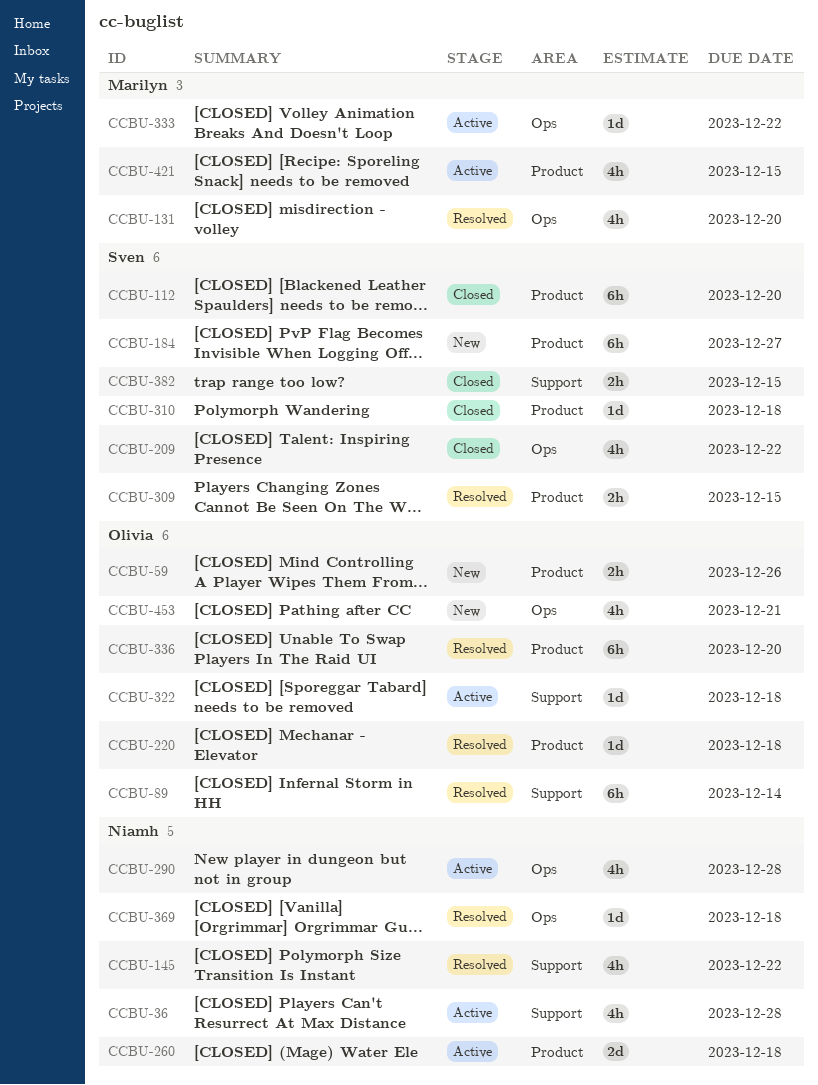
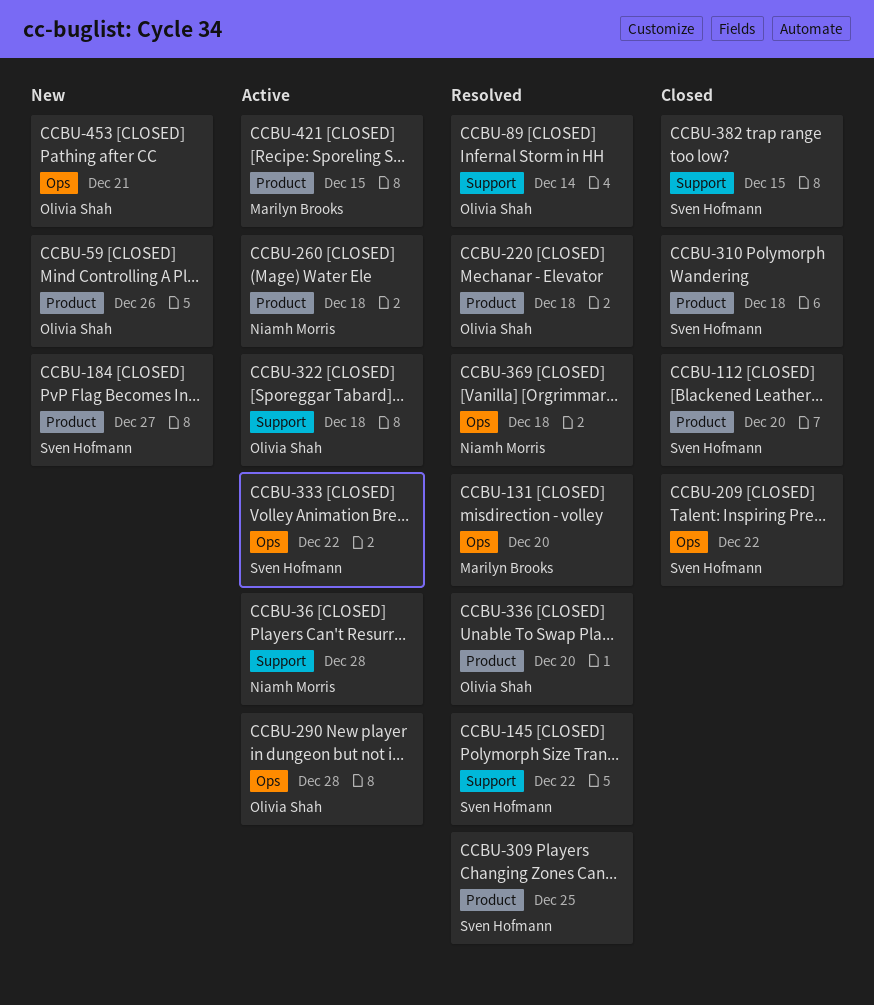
CCBU-145, owner: Niamh Morris -> Sven Hofmann
CCBU-290, owner: Niamh Morris -> Olivia Shah
CCBU-309, due: Dec 15 -> Dec 25
CCBU-333, owner: Marilyn Brooks -> Sven Hofmann

